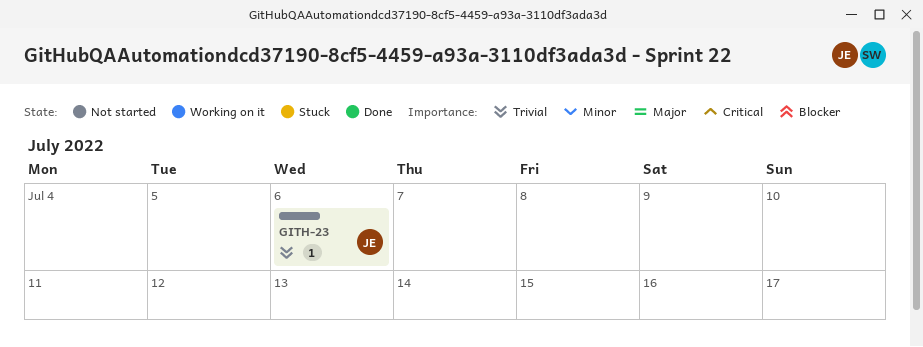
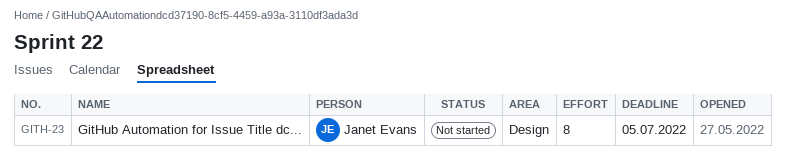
GITH-23, estimate: 1 -> 8
GITH-23, due: Jul 6 -> Jul 5

